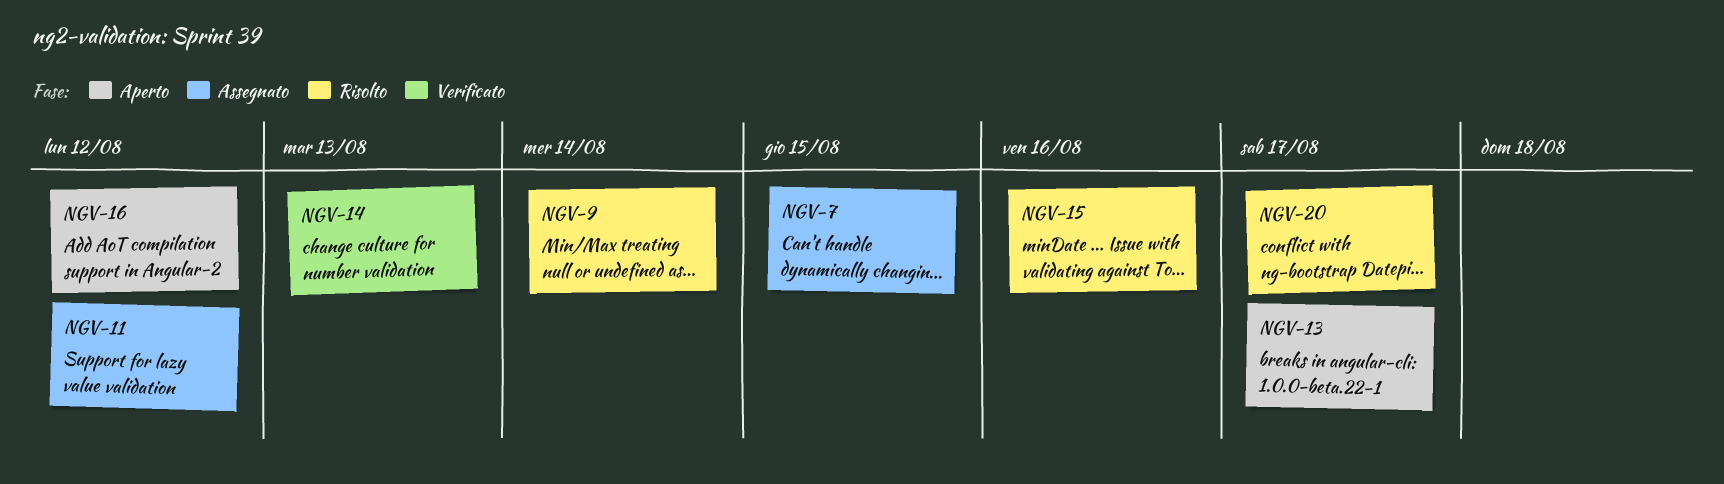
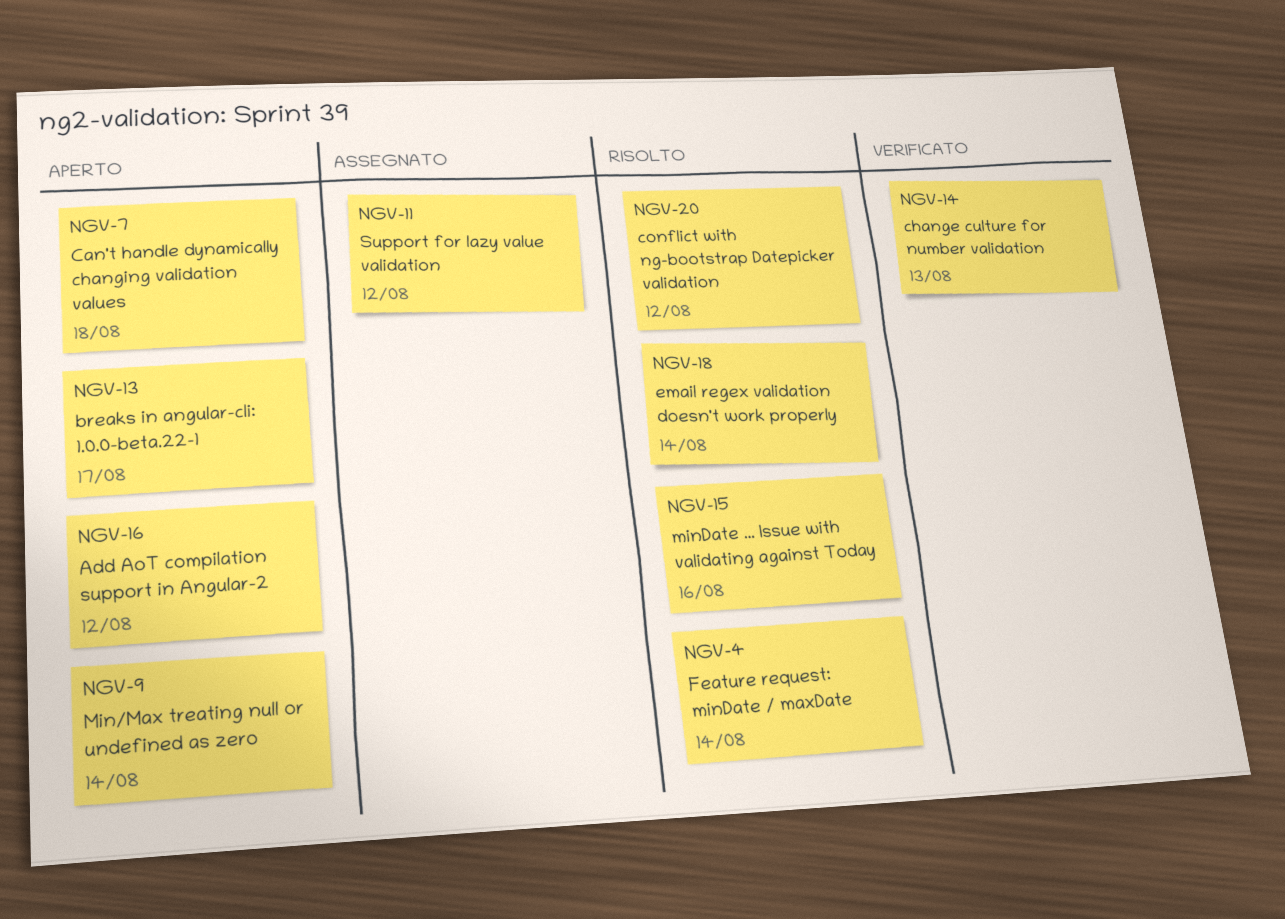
NGV-4: none -> present
NGV-7, status: Assegnato -> Aperto
NGV-7, due: Aug 15 -> Aug 18
NGV-9, status: Risolto -> Aperto
NGV-18: none -> present
NGV-20, due: Aug 17 -> Aug 12

